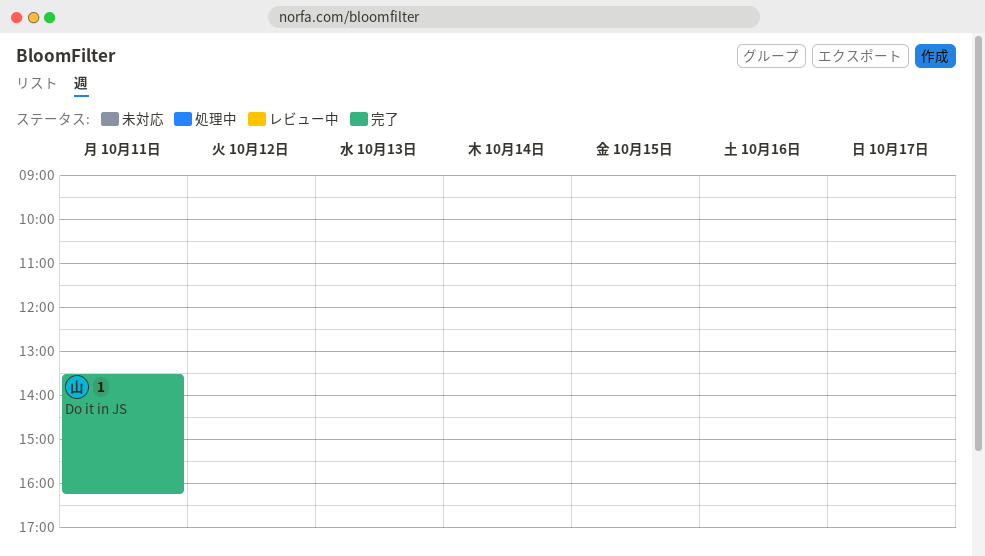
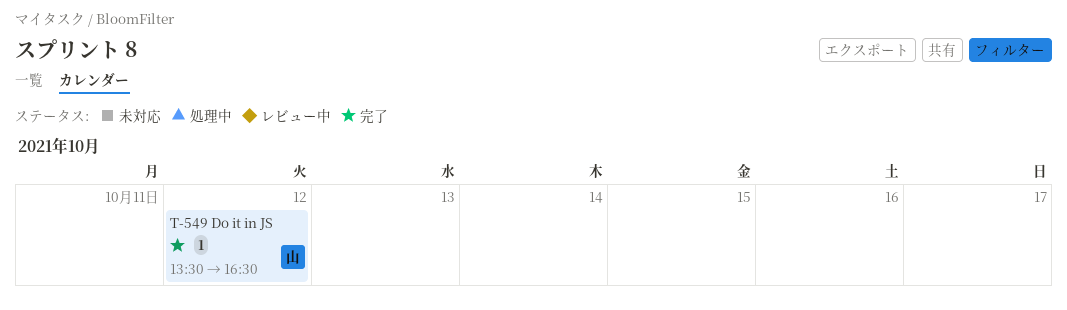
Do it in JS, day: Oct 11 -> Oct 12
Do it in JS, ends: 16:15 -> 16:30

